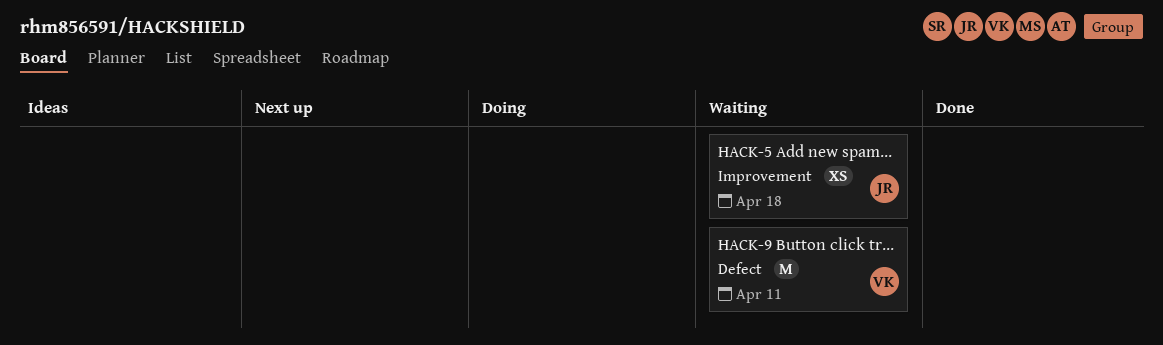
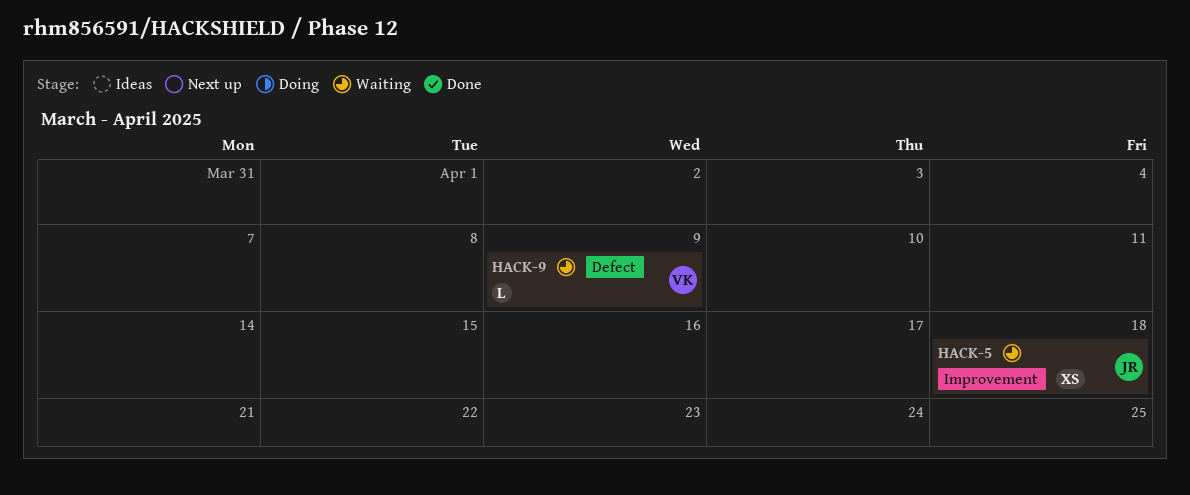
HACK-9, estimate: M -> L
HACK-9, due: Apr 11 -> Apr 9

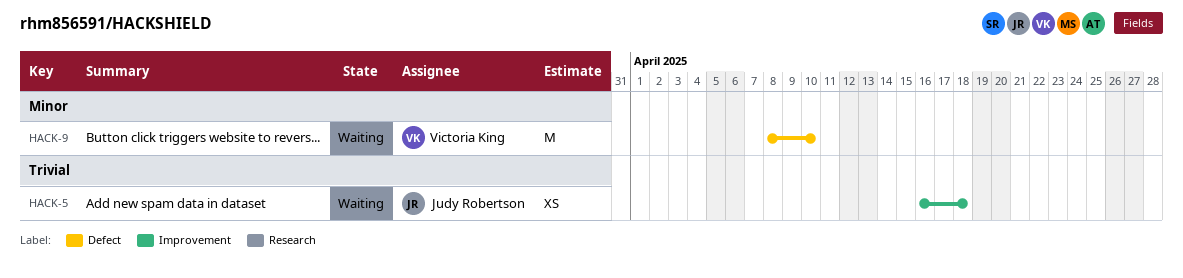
HACK-9, estimate: L -> M
HACK-9, due: Apr 9 -> Apr 10

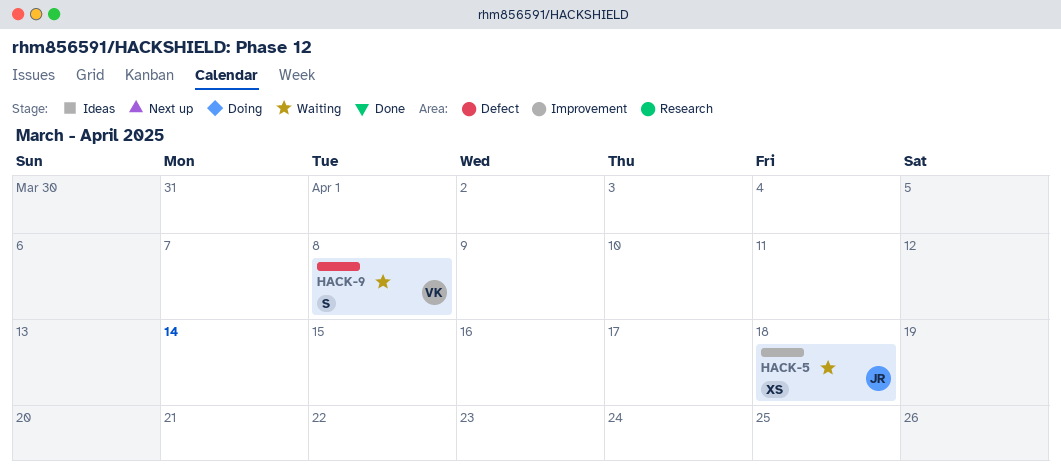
HACK-9, estimate: M -> S
HACK-9, due: Apr 10 -> Apr 8

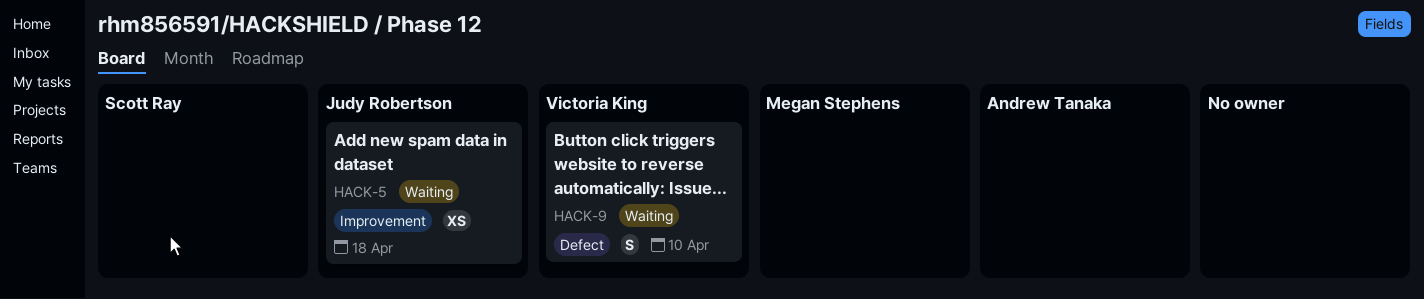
HACK-9, due: Apr 8 -> Apr 10

